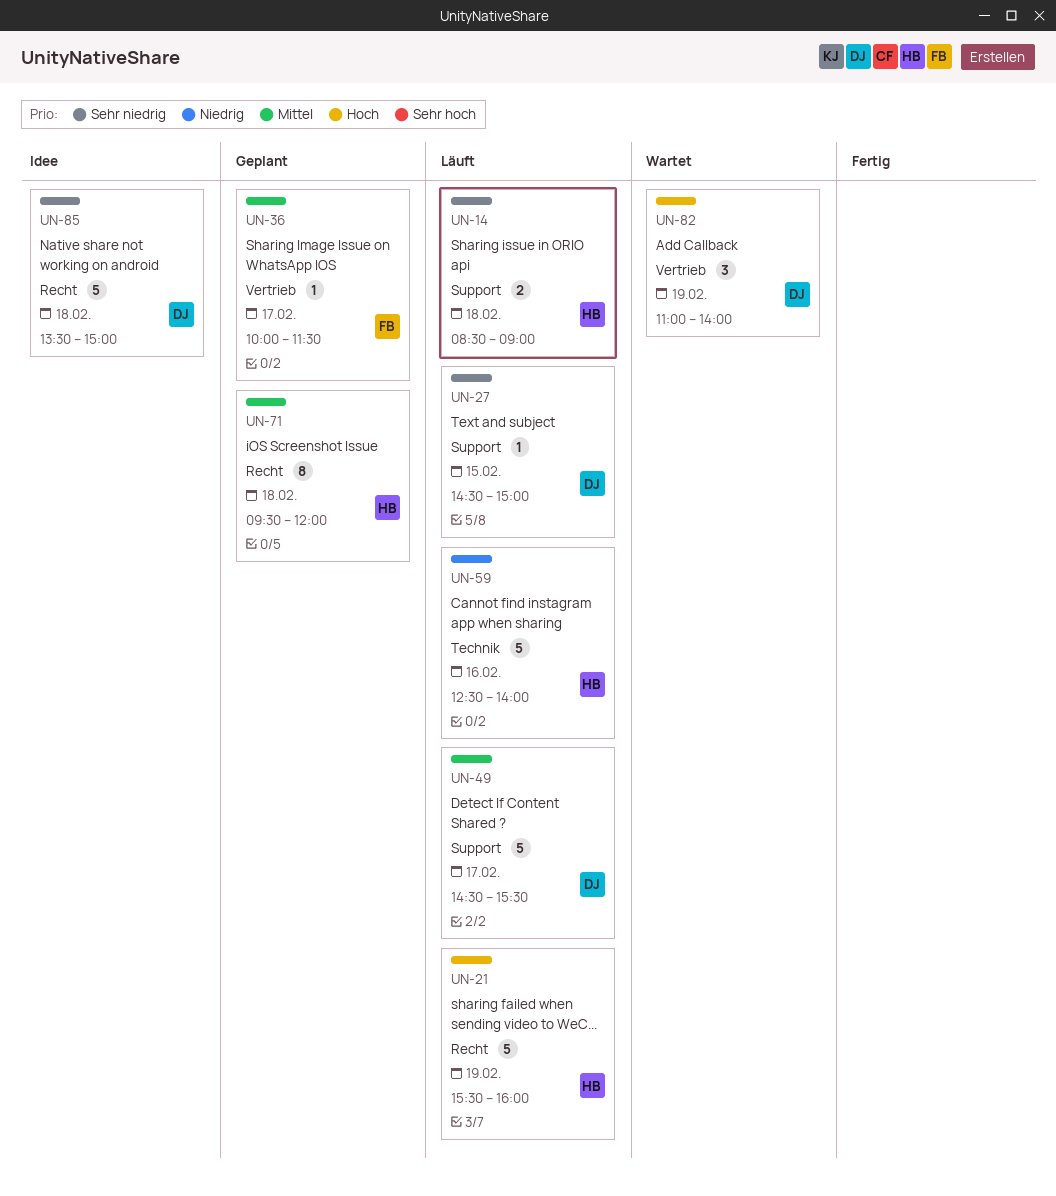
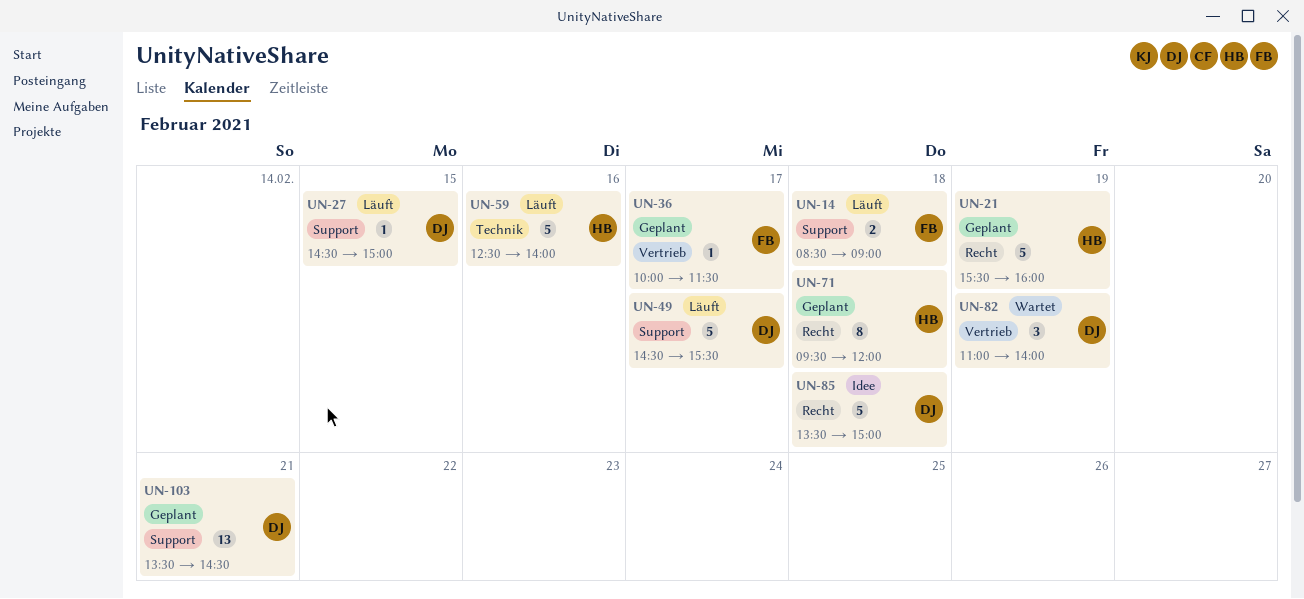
UN-14, owner: HB -> FB
UN-21, status: Läuft -> Geplant
UN-103: none -> present

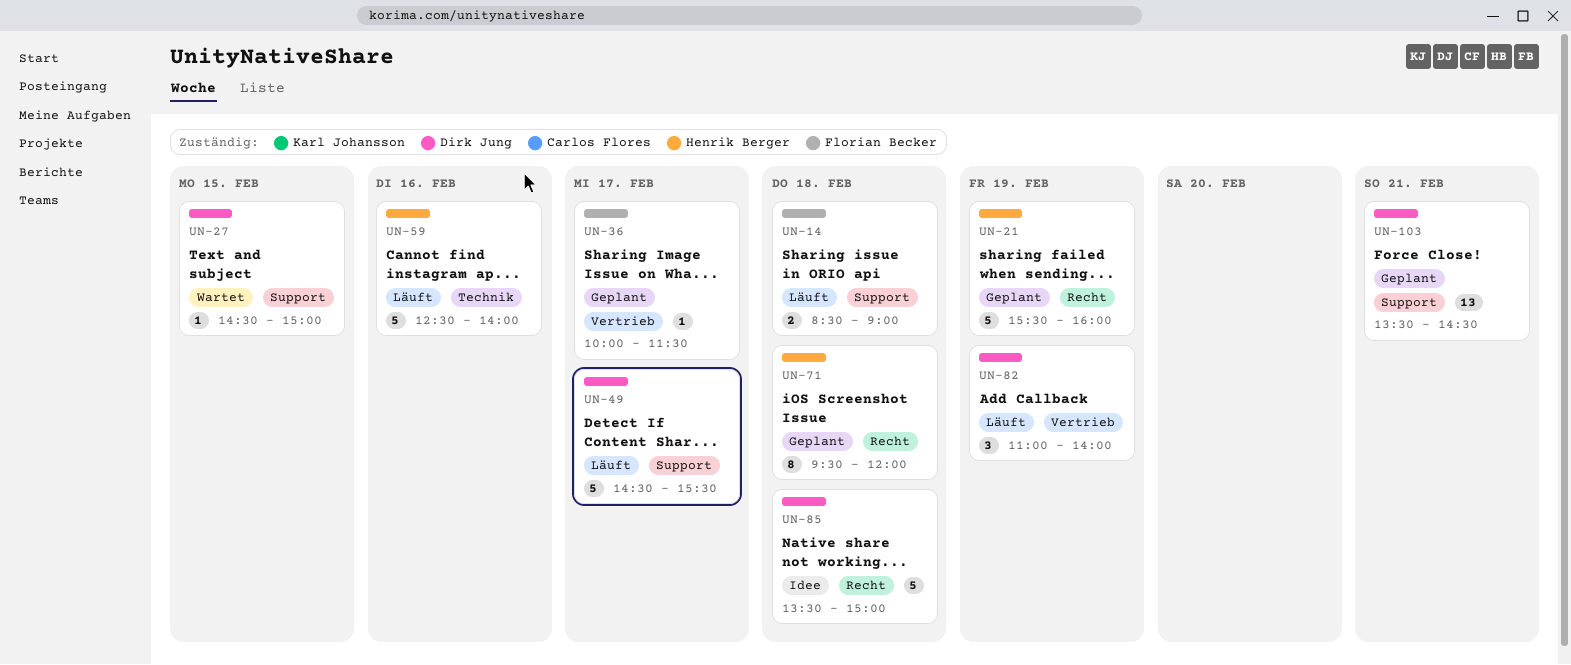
UN-27, status: Läuft -> Wartet
UN-82, status: Wartet -> Läuft

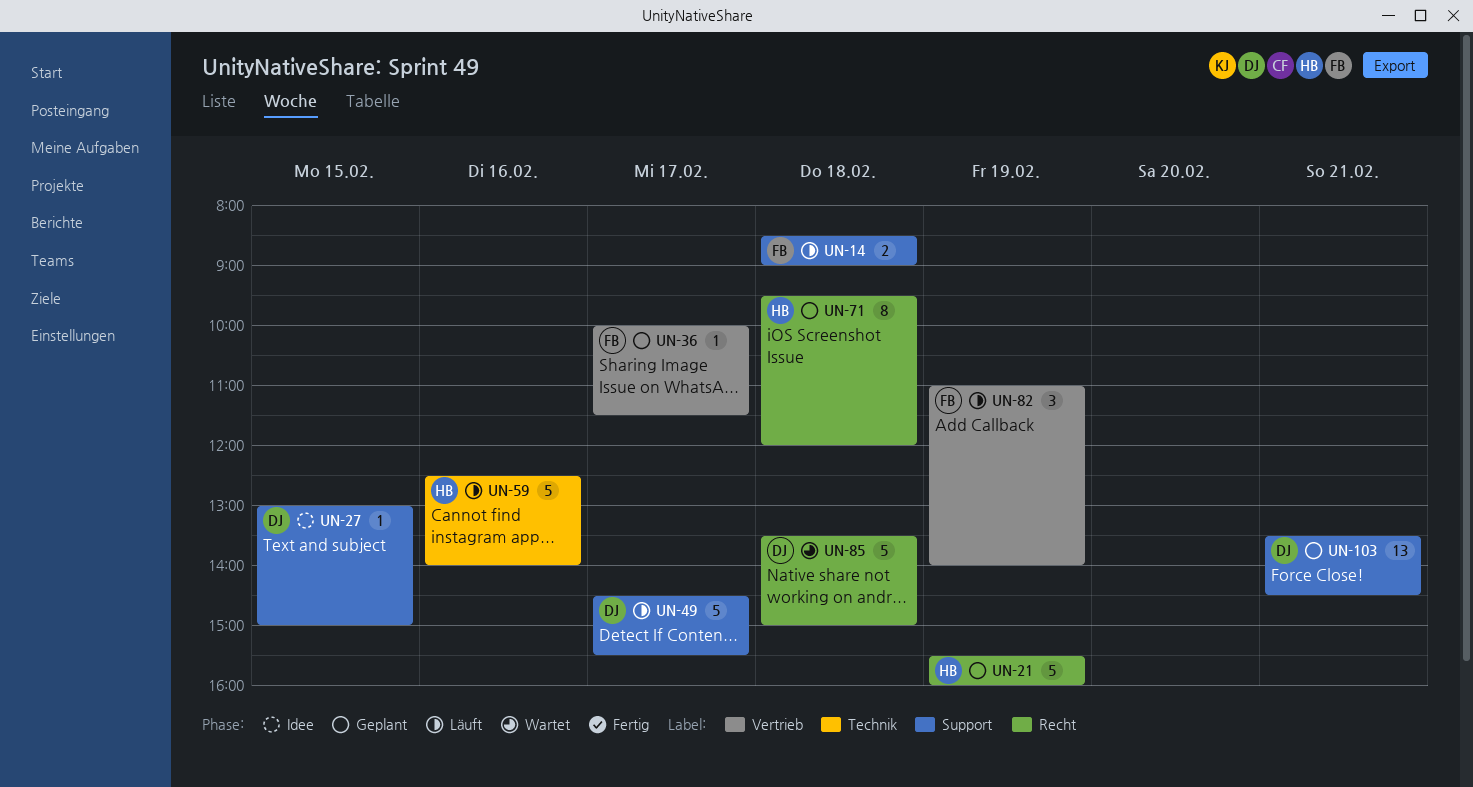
UN-27, status: Wartet -> Idee
UN-27, begins: 14:30 -> 13:00
UN-82, owner: Dirk Jung -> Florian Becker
UN-85, status: Idee -> Wartet

